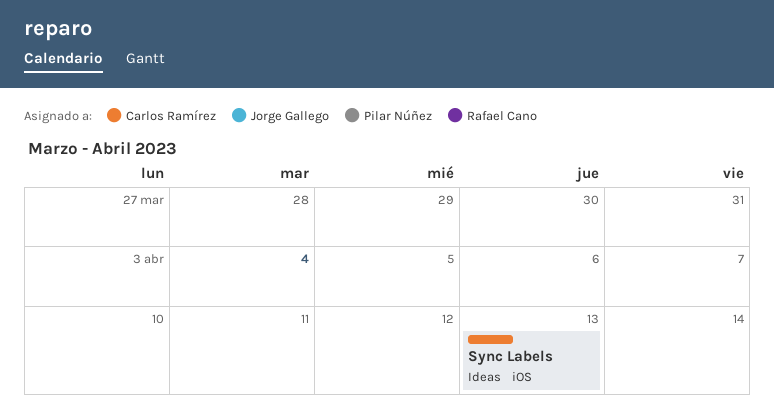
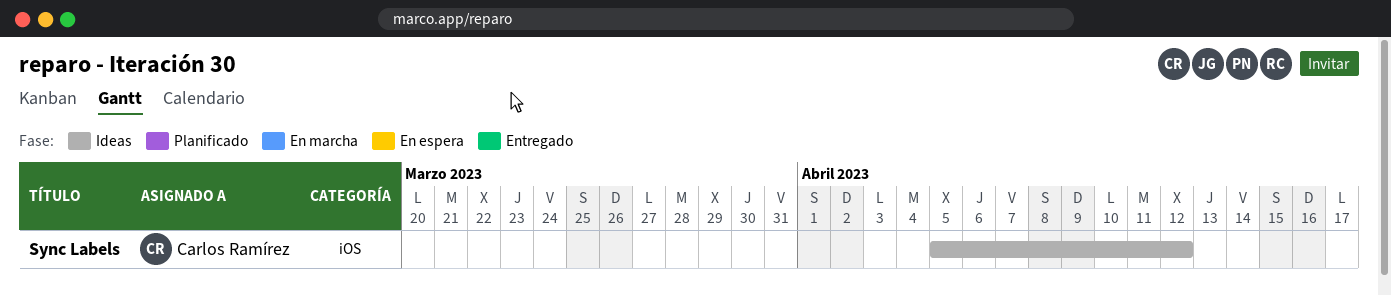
Sync Labels, due: Apr 13 -> Apr 12

